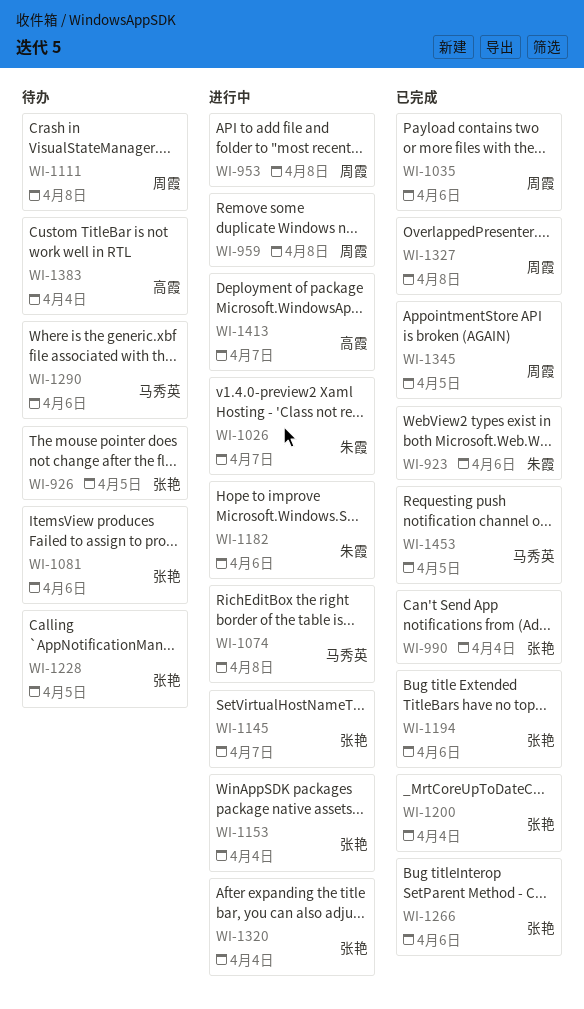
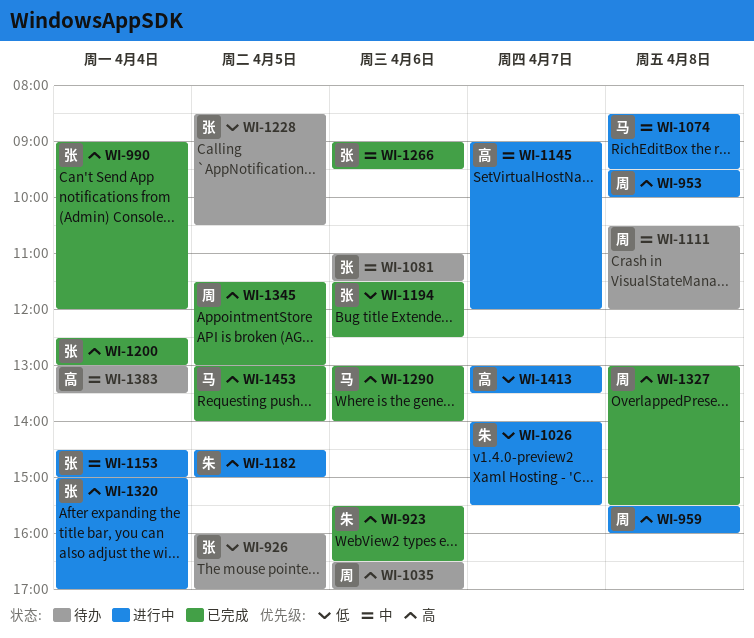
WI-1035, status: 已完成 -> 待办
WI-1145, owner: 张艳 -> 高霞
WI-1182, day: Apr 6 -> Apr 5
WI-1290, status: 待办 -> 已完成

